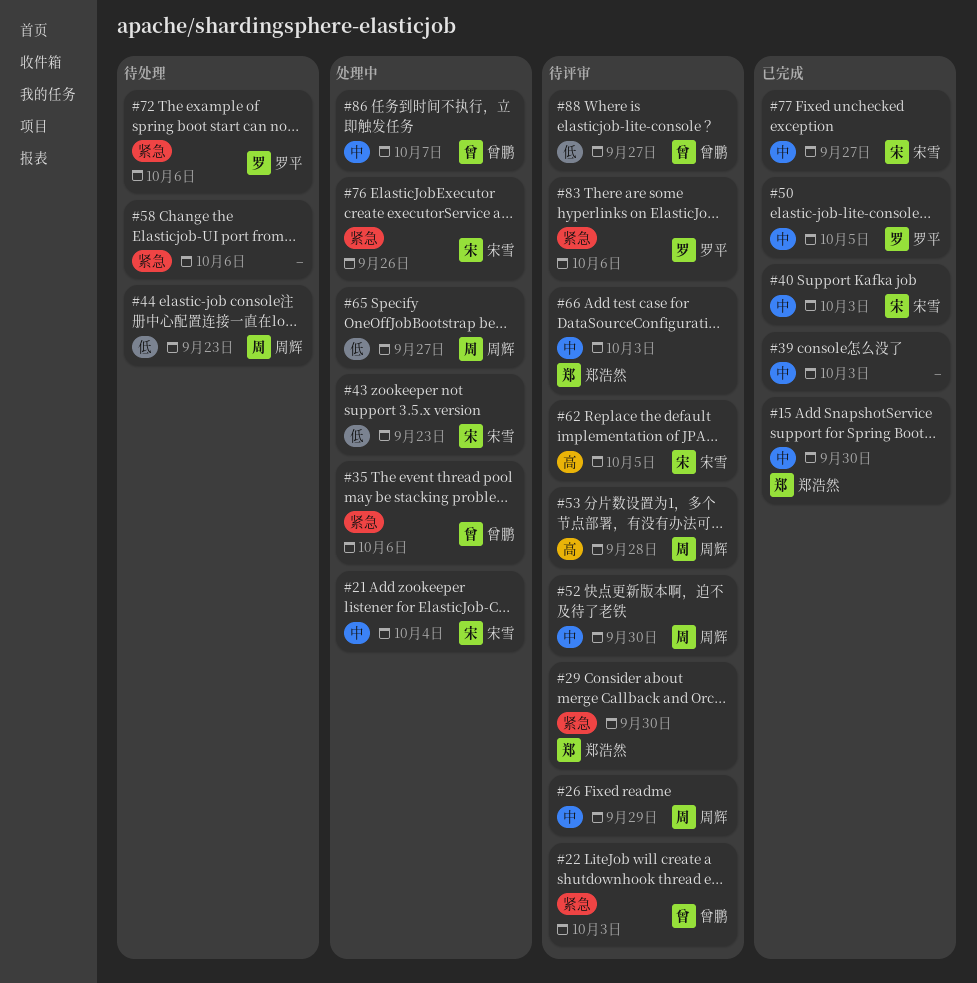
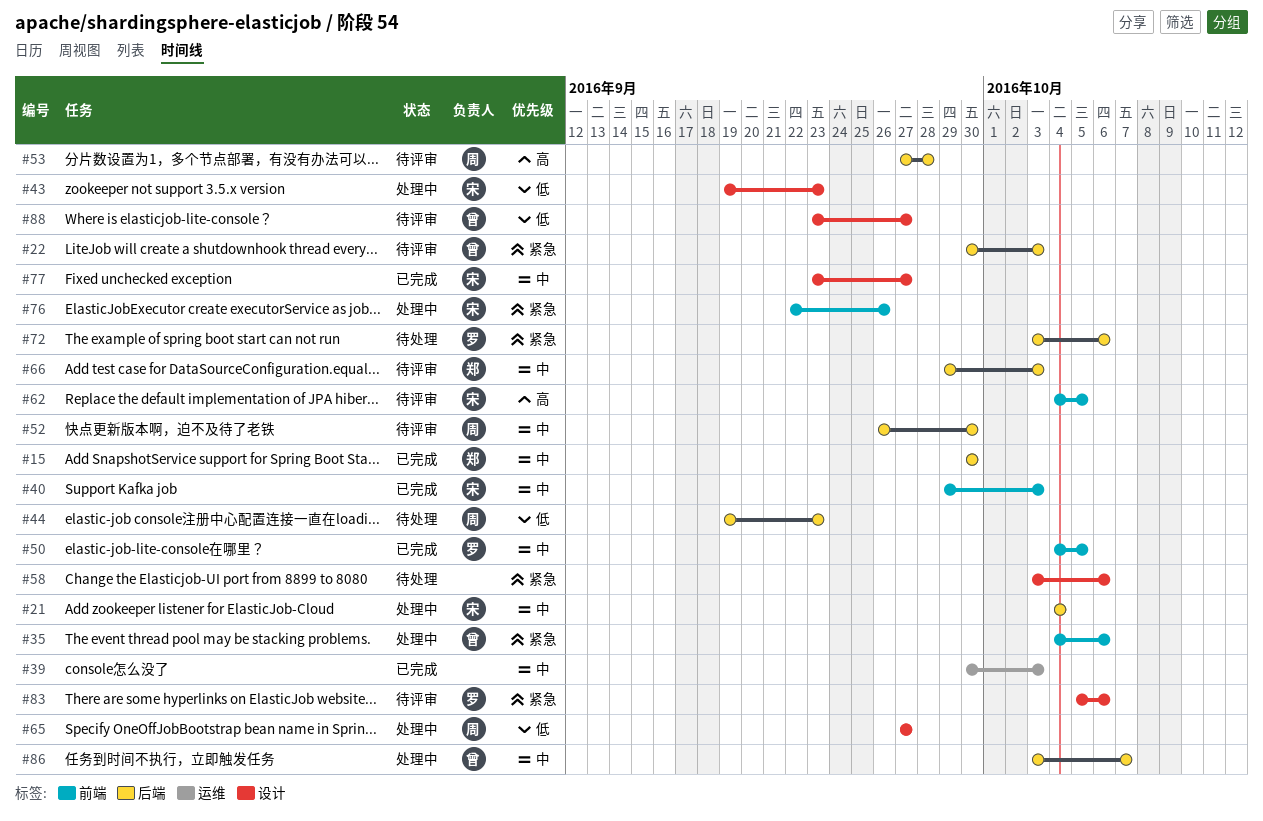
#26: present -> none
#29: present -> none

